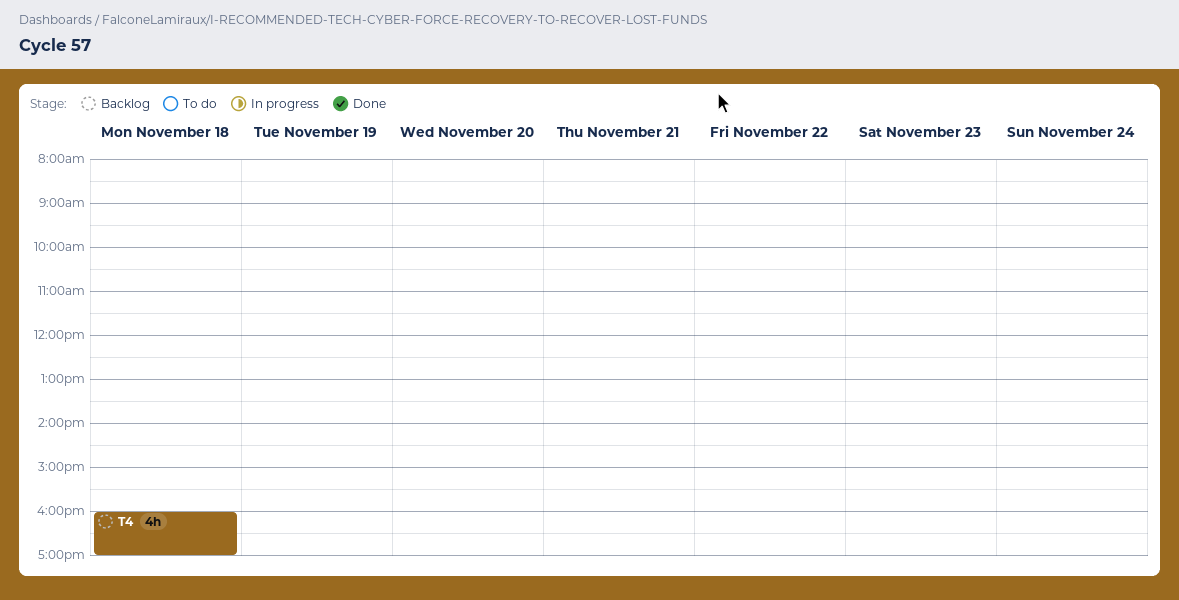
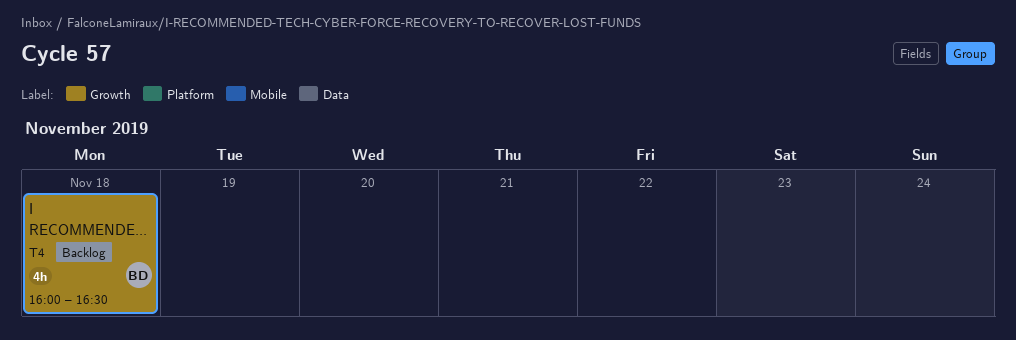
T4, ends: 17:00 -> 16:30

